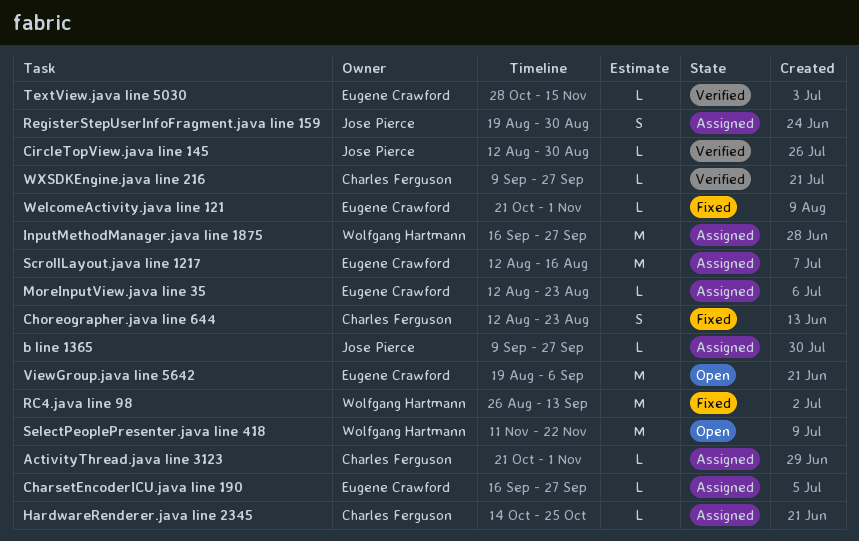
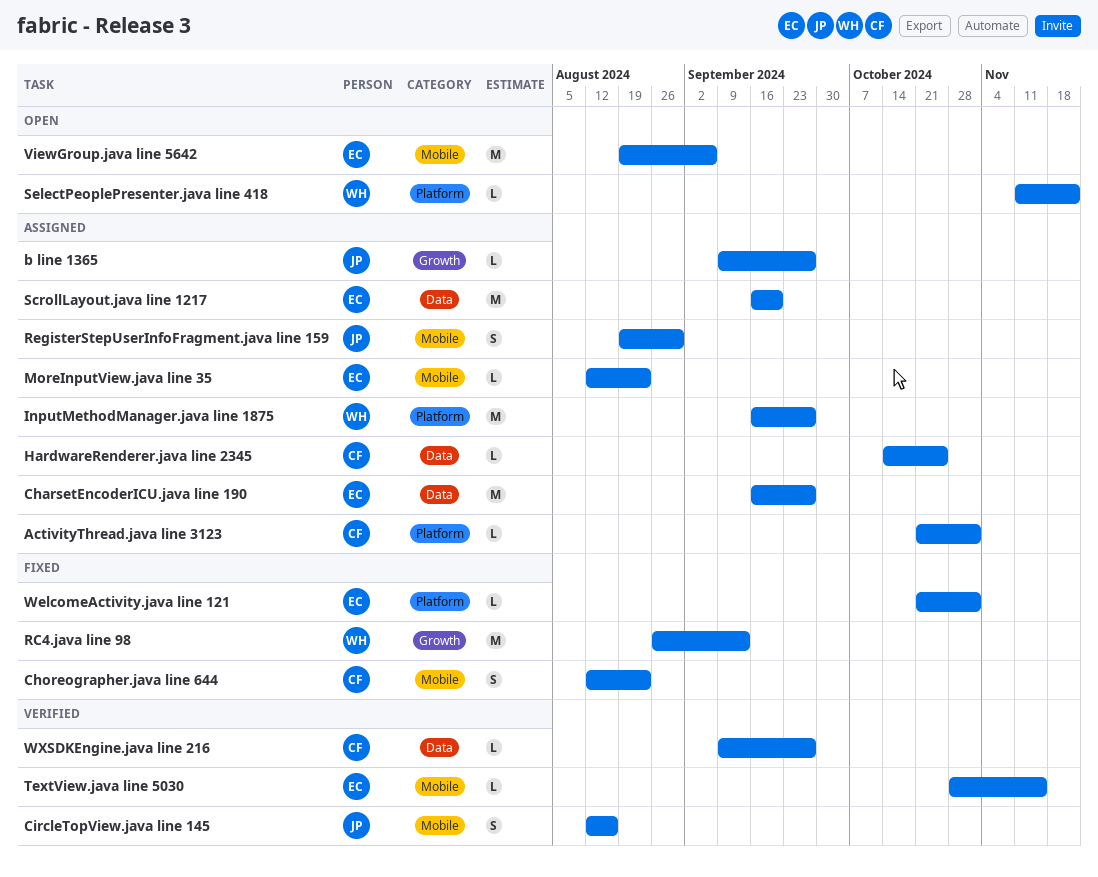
CharsetEncoderICU.java line 190, estimate: L -> M
CircleTopView.java line 145, estimate: L -> S
CircleTopView.java line 145, due: Aug 30 -> Aug 16
ScrollLayout.java line 1217, start: Aug 12 -> Sep 16
ScrollLayout.java line 1217, due: Aug 16 -> Sep 20
SelectPeoplePresenter.java line 418, estimate: M -> L

